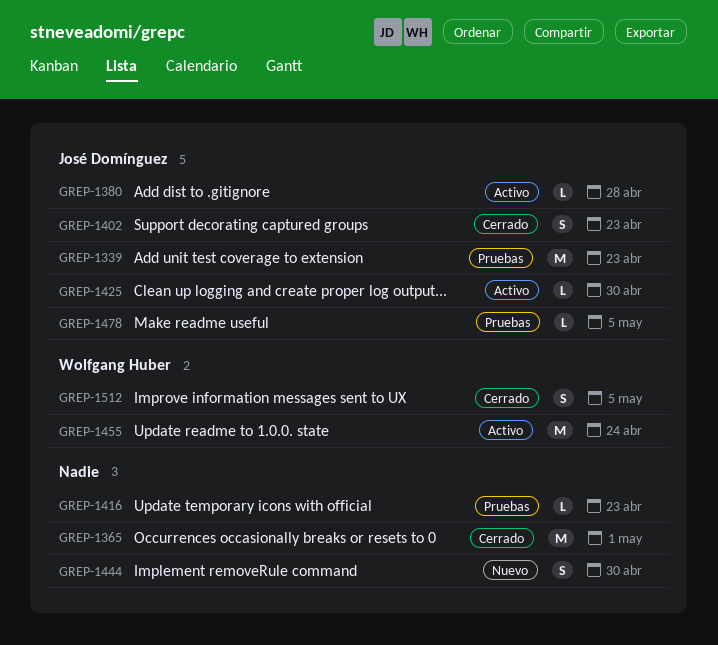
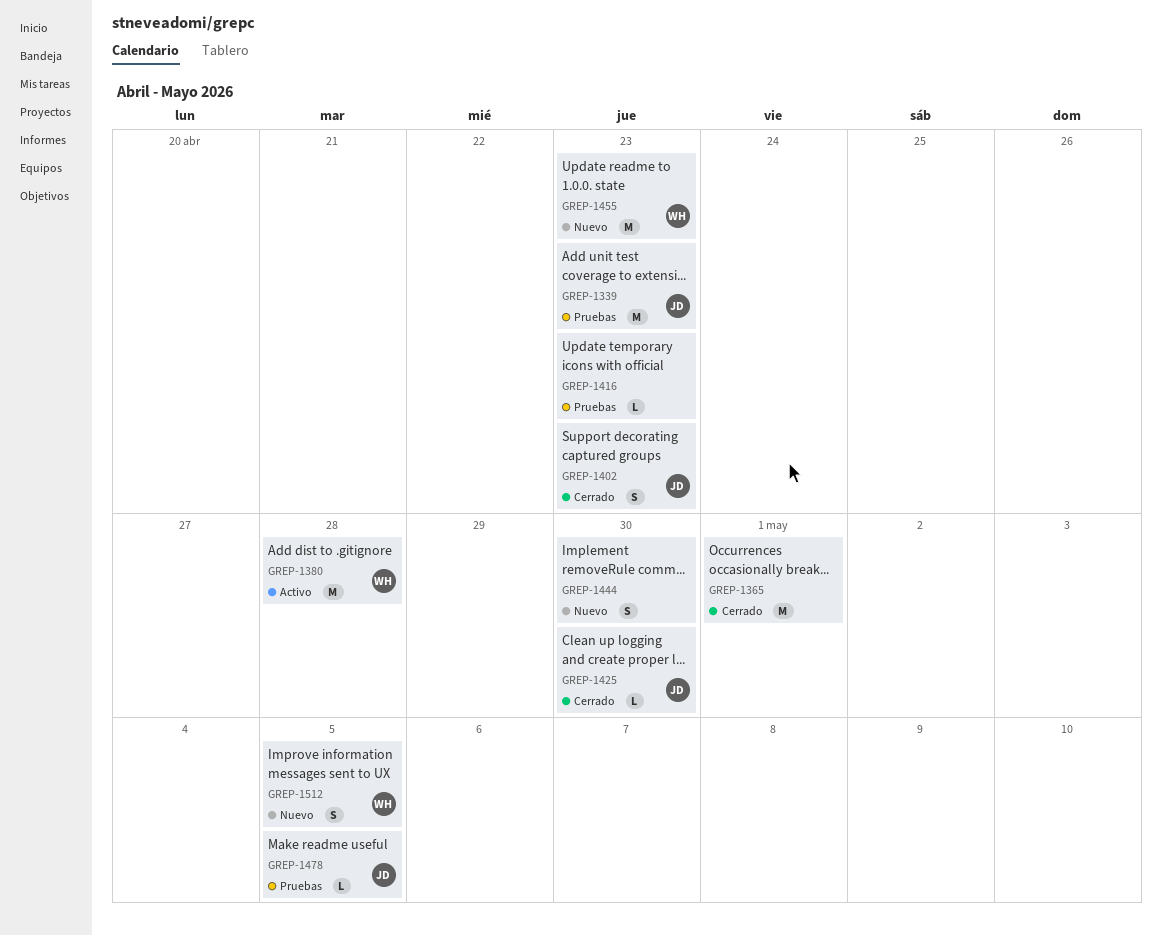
GREP-1380, owner: José Domínguez -> Wolfgang Huber
GREP-1380, estimate: L -> M
GREP-1425, status: Activo -> Cerrado
GREP-1455, status: Activo -> Nuevo
GREP-1455, due: Apr 24 -> Apr 23
GREP-1512, status: Cerrado -> Nuevo

